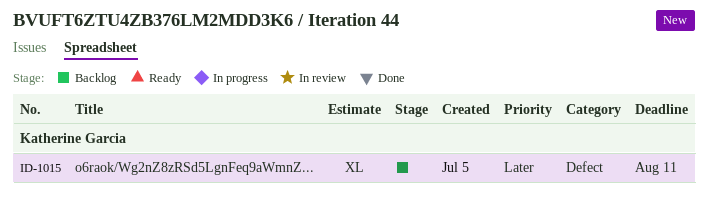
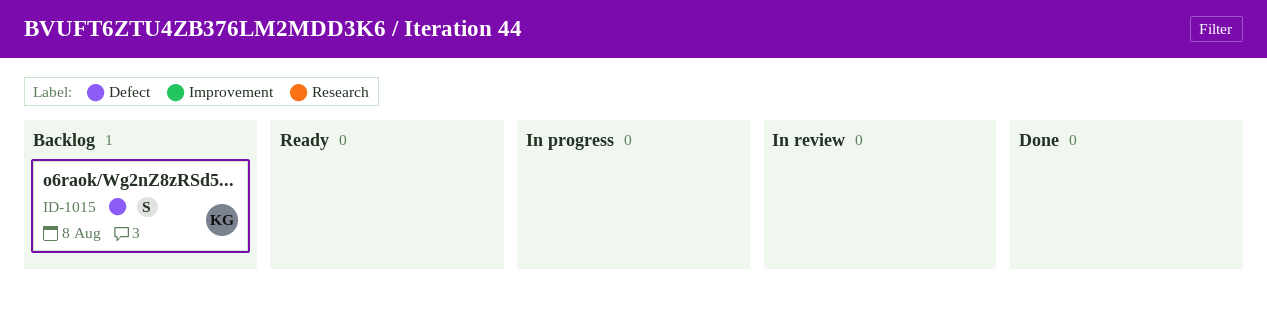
ID-1015, estimate: XL -> S
ID-1015, due: Aug 11 -> Aug 8

